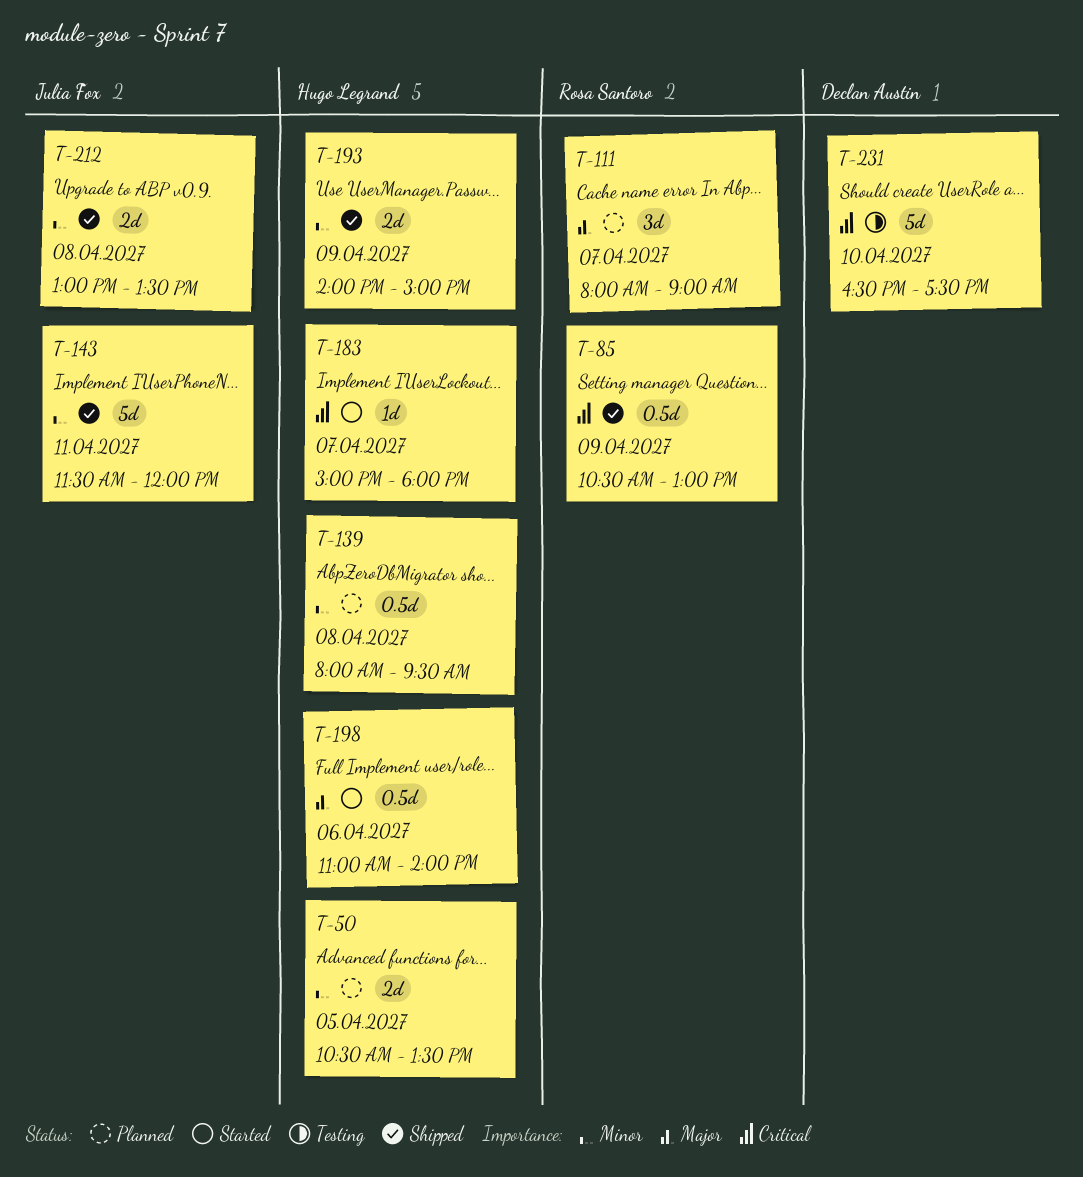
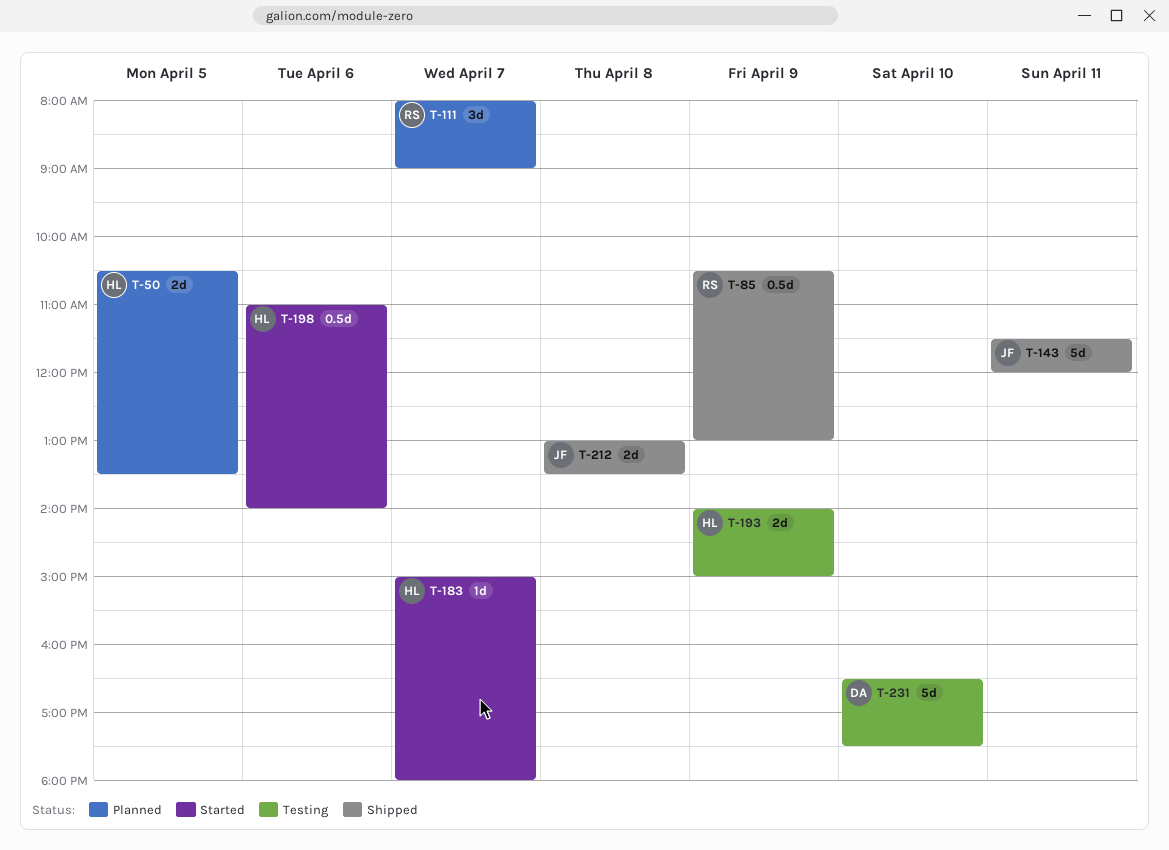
T-139: present -> none
T-193, status: Shipped -> Testing

